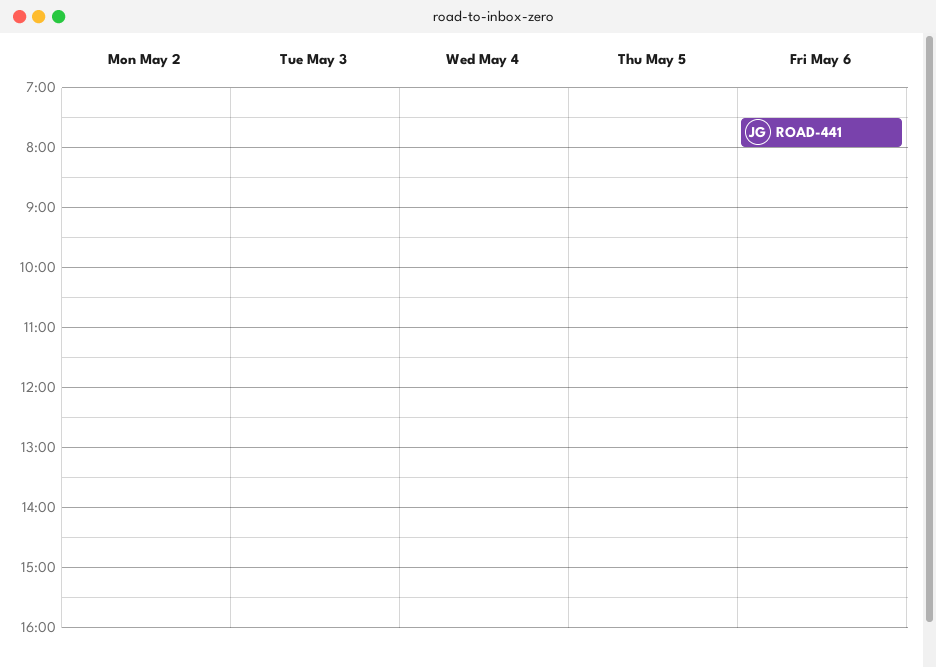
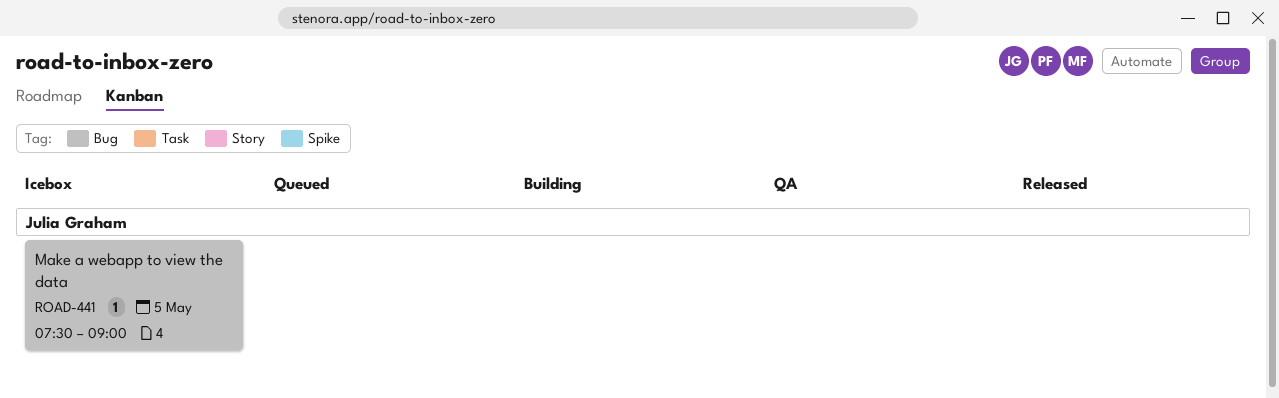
ROAD-441, day: May 6 -> May 5
ROAD-441, ends: 08:00 -> 09:00

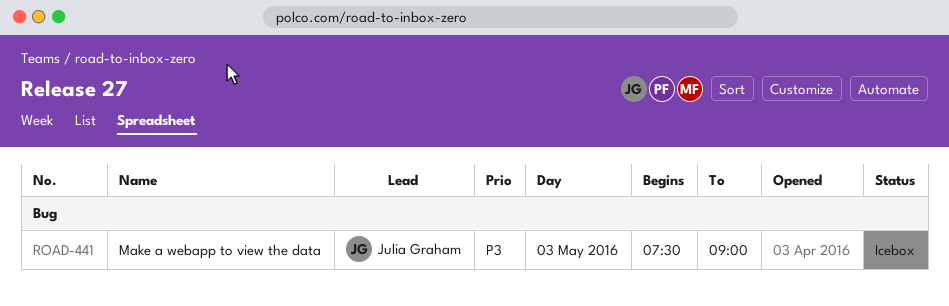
ROAD-441, day: May 5 -> May 3

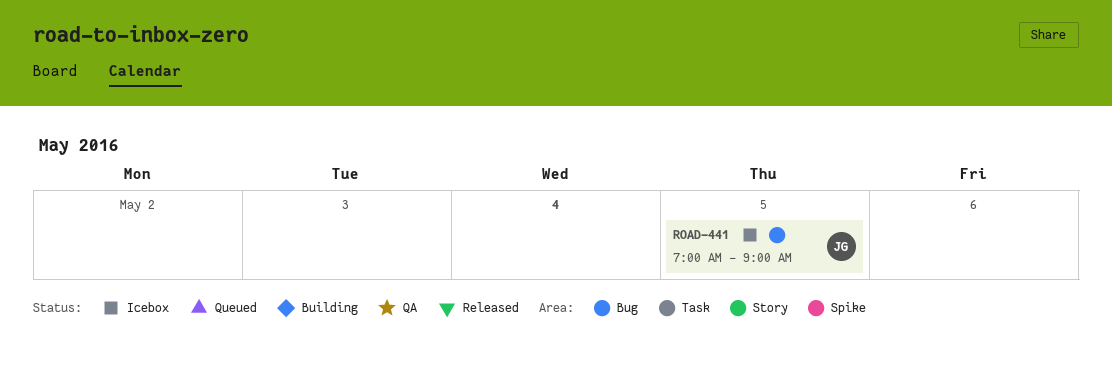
ROAD-441, day: May 3 -> May 5
ROAD-441, begins: 07:30 -> 07:00

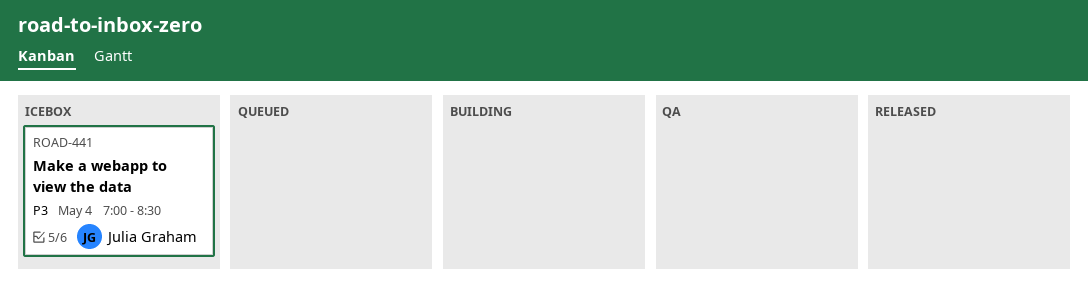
ROAD-441, day: May 5 -> May 4
ROAD-441, ends: 09:00 -> 08:30

